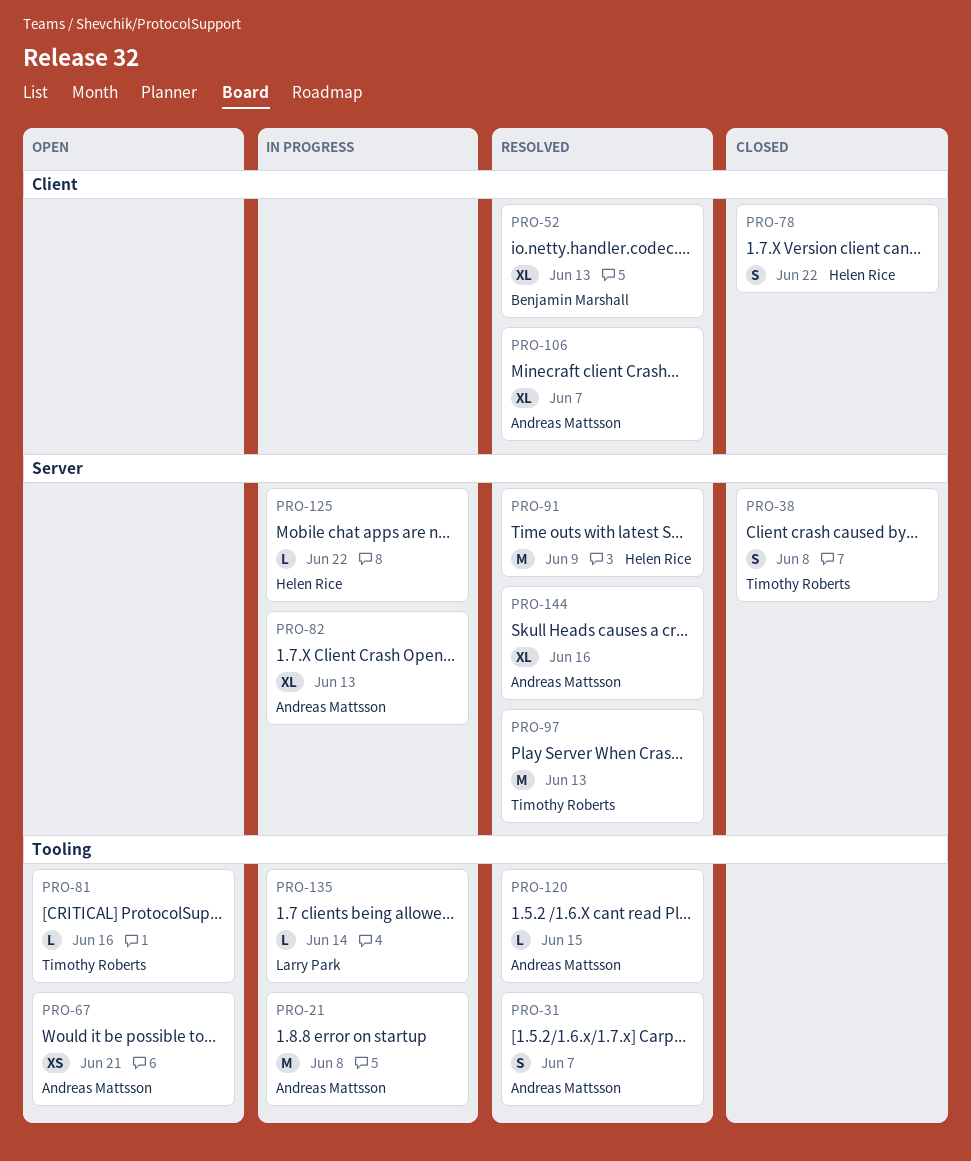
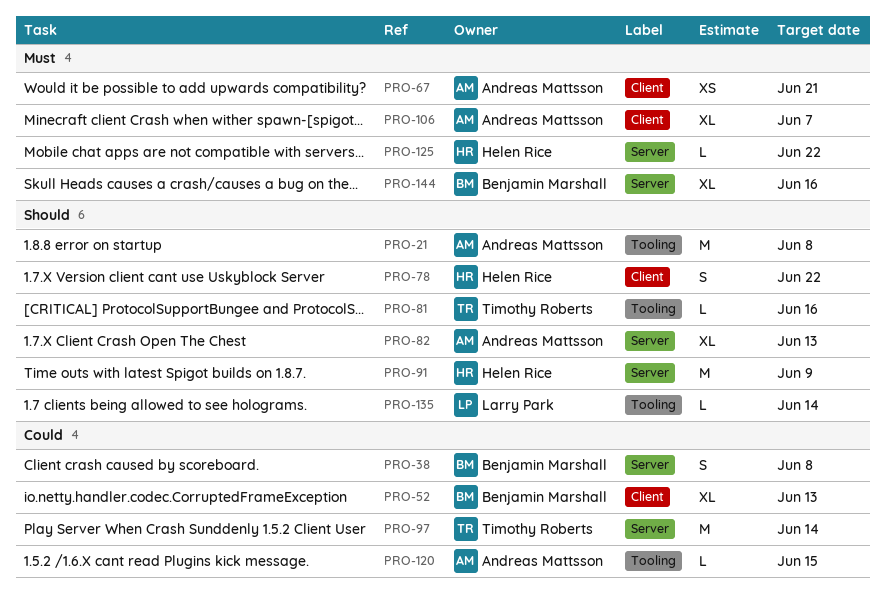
PRO-31: present -> none
PRO-38, owner: Timothy Roberts -> Benjamin Marshall
PRO-67, label: Tooling -> Client
PRO-97, due: Jun 13 -> Jun 14
PRO-144, owner: Andreas Mattsson -> Benjamin Marshall

